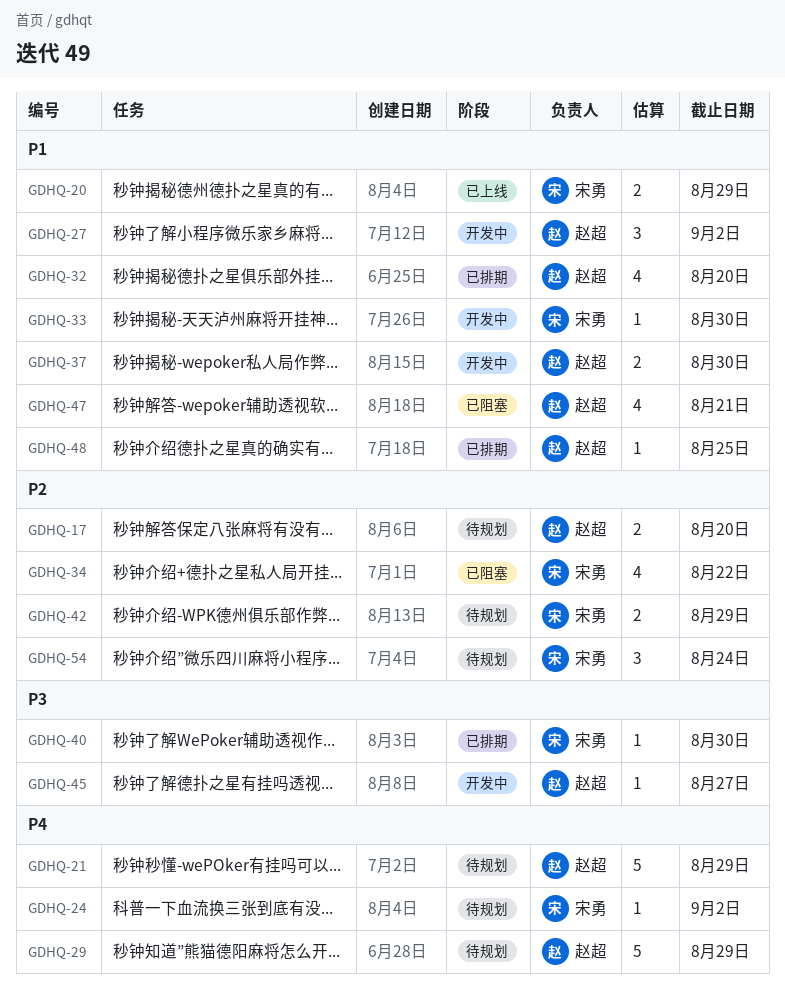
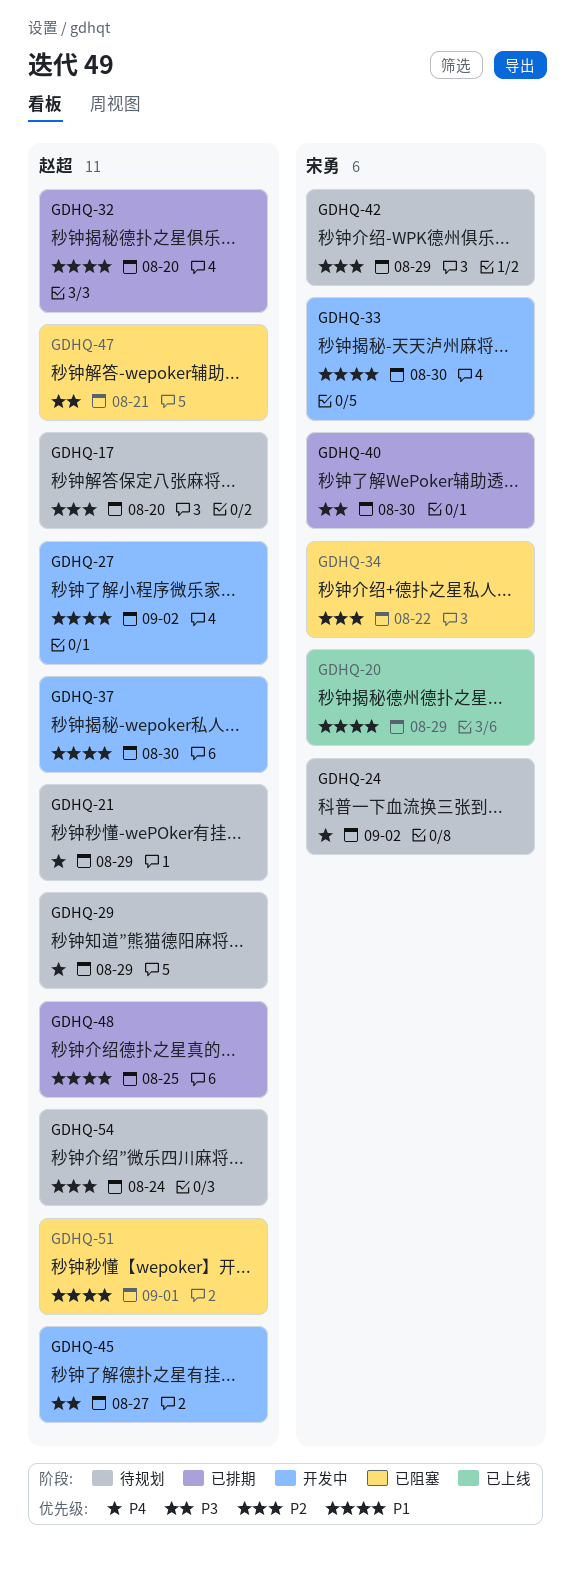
GDHQ-47, priority: P1 -> P3
GDHQ-51: none -> present
GDHQ-54, owner: 宋勇 -> 赵超

